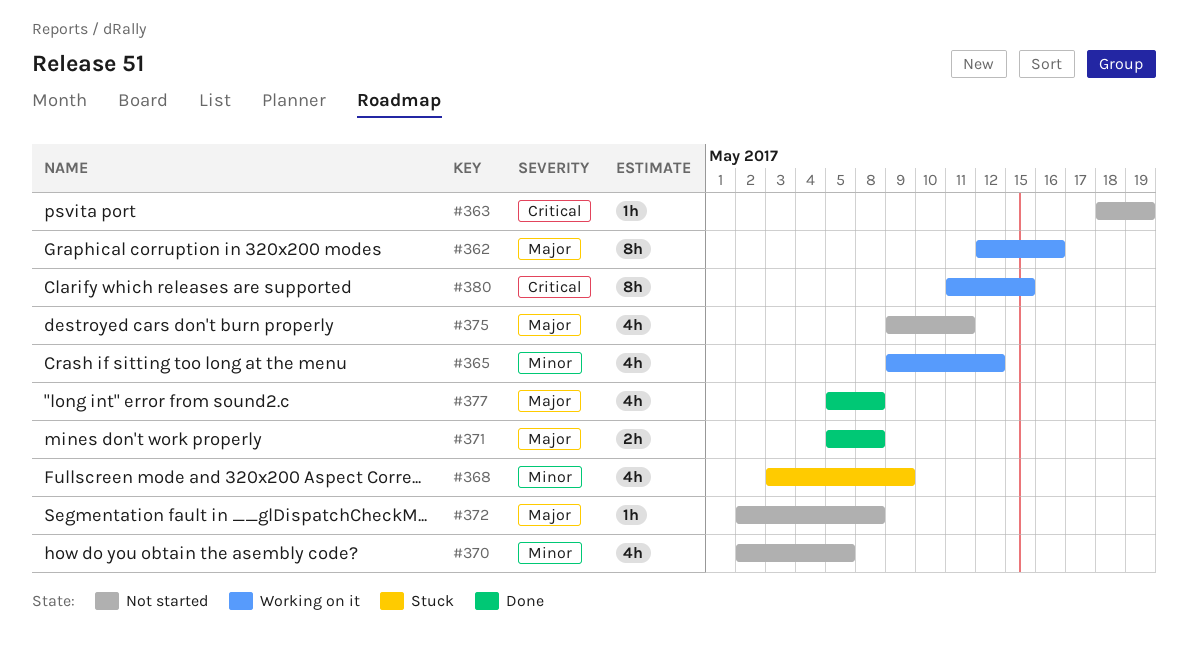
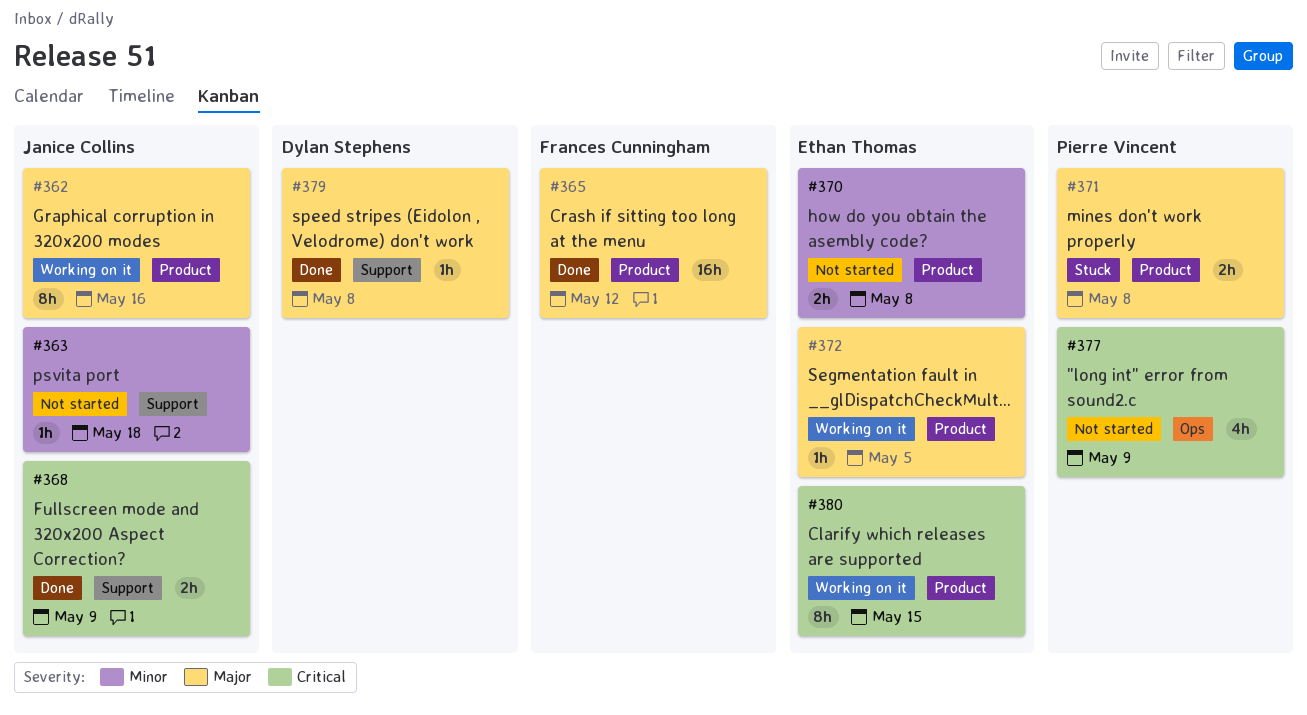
#363, priority: Critical -> Minor
#363, due: May 19 -> May 18
#365, status: Working on it -> Done
#365, priority: Minor -> Major
#365, estimate: 4h -> 16h
#368, status: Stuck -> Done
#368, priority: Minor -> Critical
#368, estimate: 4h -> 2h
#370, estimate: 4h -> 2h
#370, due: May 5 -> May 8
#371, status: Done -> Stuck
#372, status: Not started -> Working on it
#372, due: May 8 -> May 5
#375: present -> none
#377, status: Done -> Not started
#377, priority: Major -> Critical
#377, due: May 8 -> May 9
#379: none -> present

